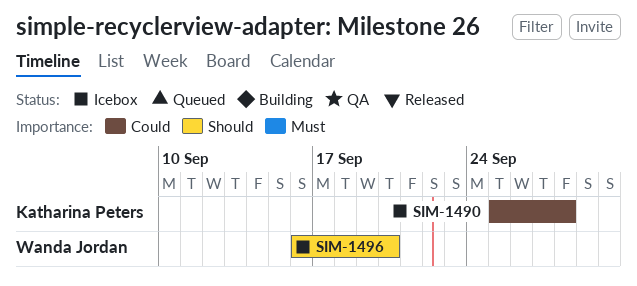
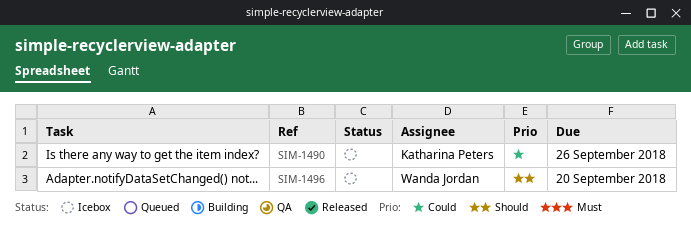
SIM-1490, due: Sep 28 -> Sep 26

